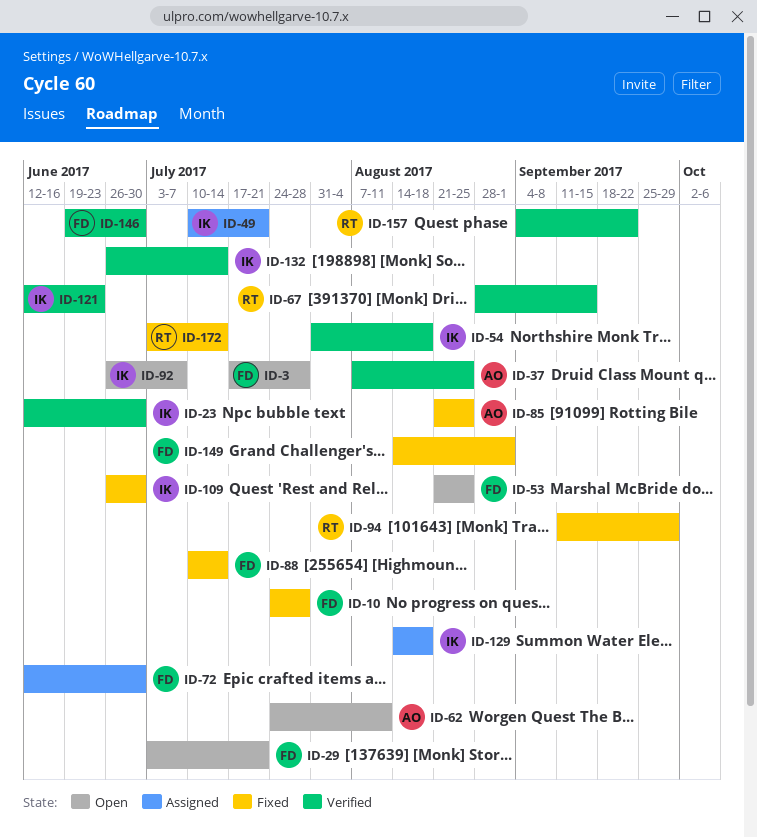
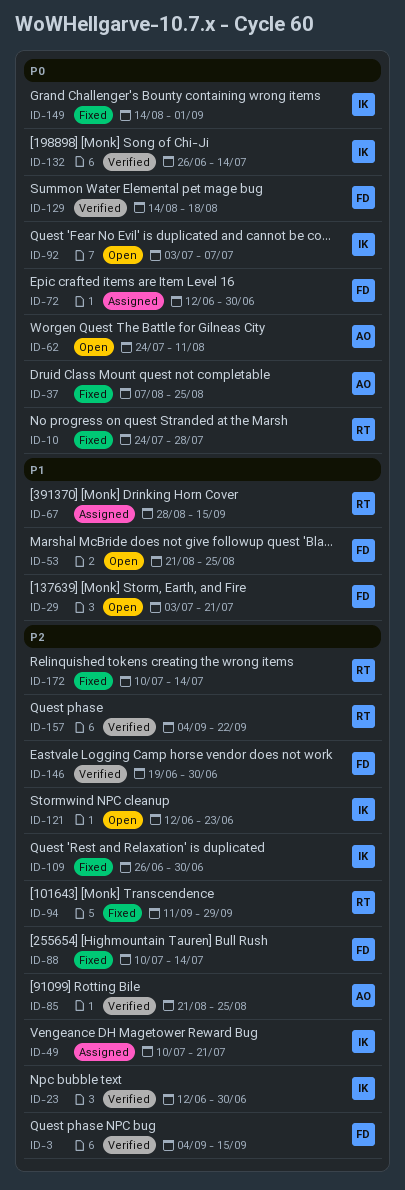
ID-3, status: Open -> Verified
ID-3, start: Jul 17 -> Sep 4
ID-3, due: Jul 28 -> Sep 15
ID-10, owner: FD -> RT
ID-37, status: Verified -> Fixed
ID-54: present -> none
ID-67, status: Verified -> Assigned
ID-85, status: Fixed -> Verified
ID-92, start: Jun 26 -> Jul 3
ID-121, status: Verified -> Open
ID-129, status: Assigned -> Verified
ID-129, owner: IK -> FD
ID-149, owner: FD -> IK
ID-172, start: Jul 3 -> Jul 10

